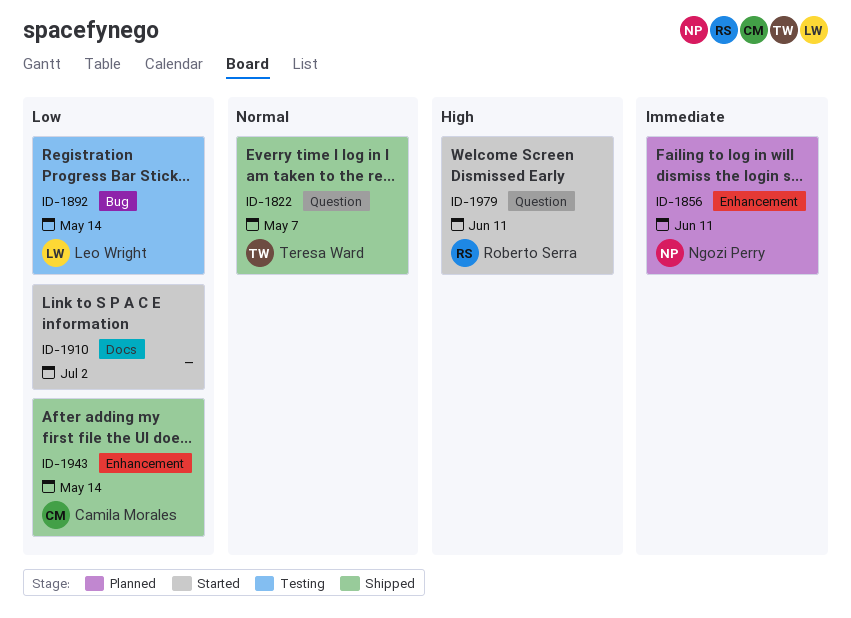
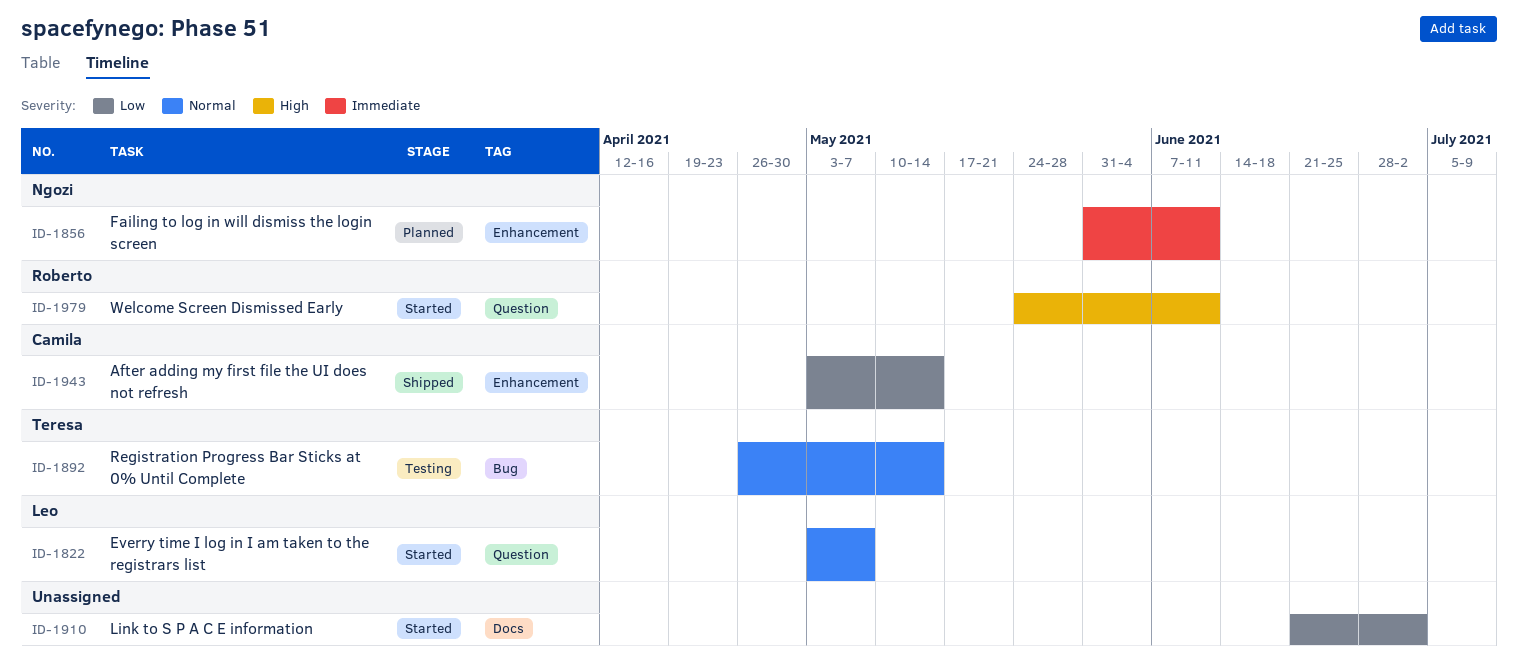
ID-1822, status: Shipped -> Started
ID-1822, owner: Teresa Ward -> Leo Wright
ID-1892, owner: Leo Wright -> Teresa Ward
ID-1892, priority: Low -> Normal

